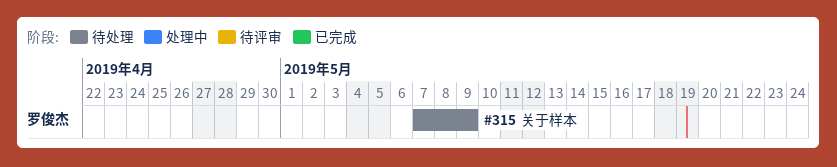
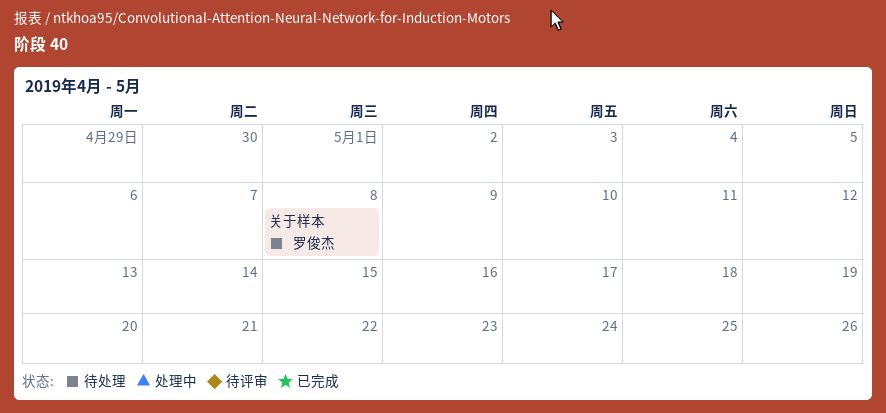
关于样本, due: May 9 -> May 8

